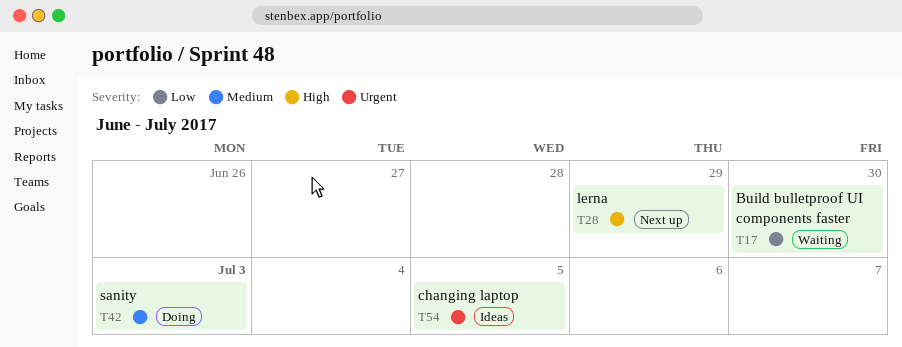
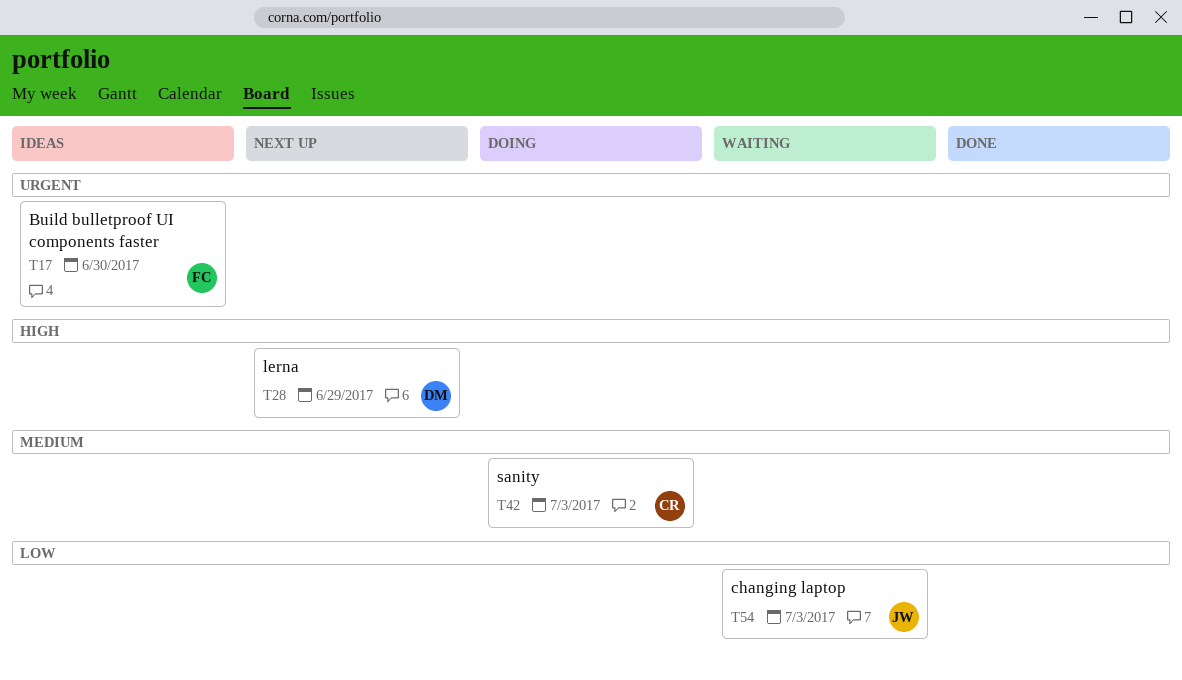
T17, status: Waiting -> Ideas
T17, priority: Low -> Urgent
T54, status: Ideas -> Waiting
T54, priority: Urgent -> Low
T54, due: Jul 5 -> Jul 3

